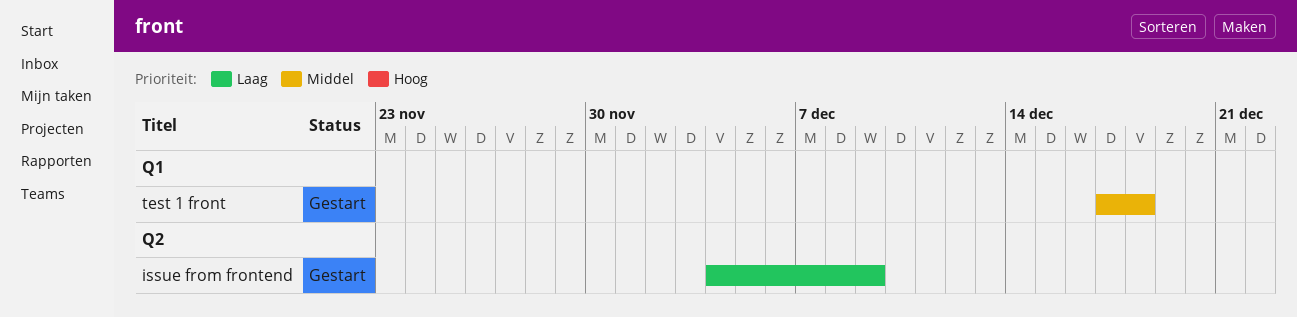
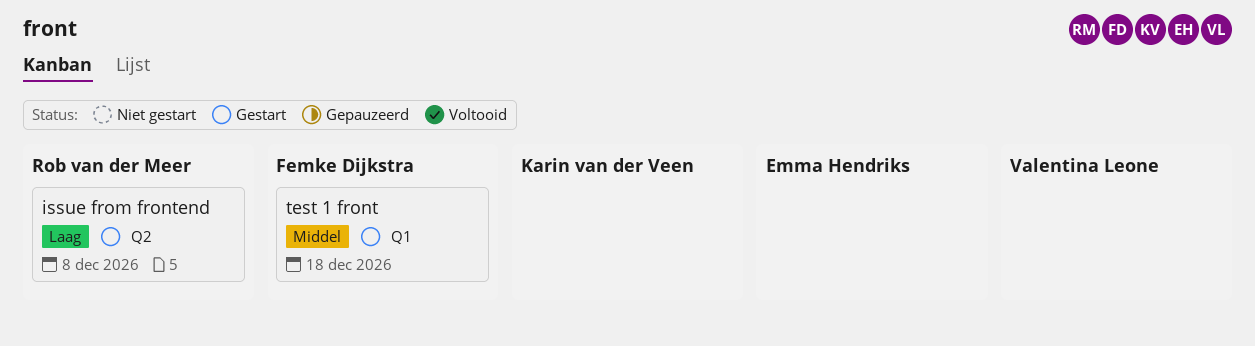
issue from frontend, due: Dec 9 -> Dec 8

